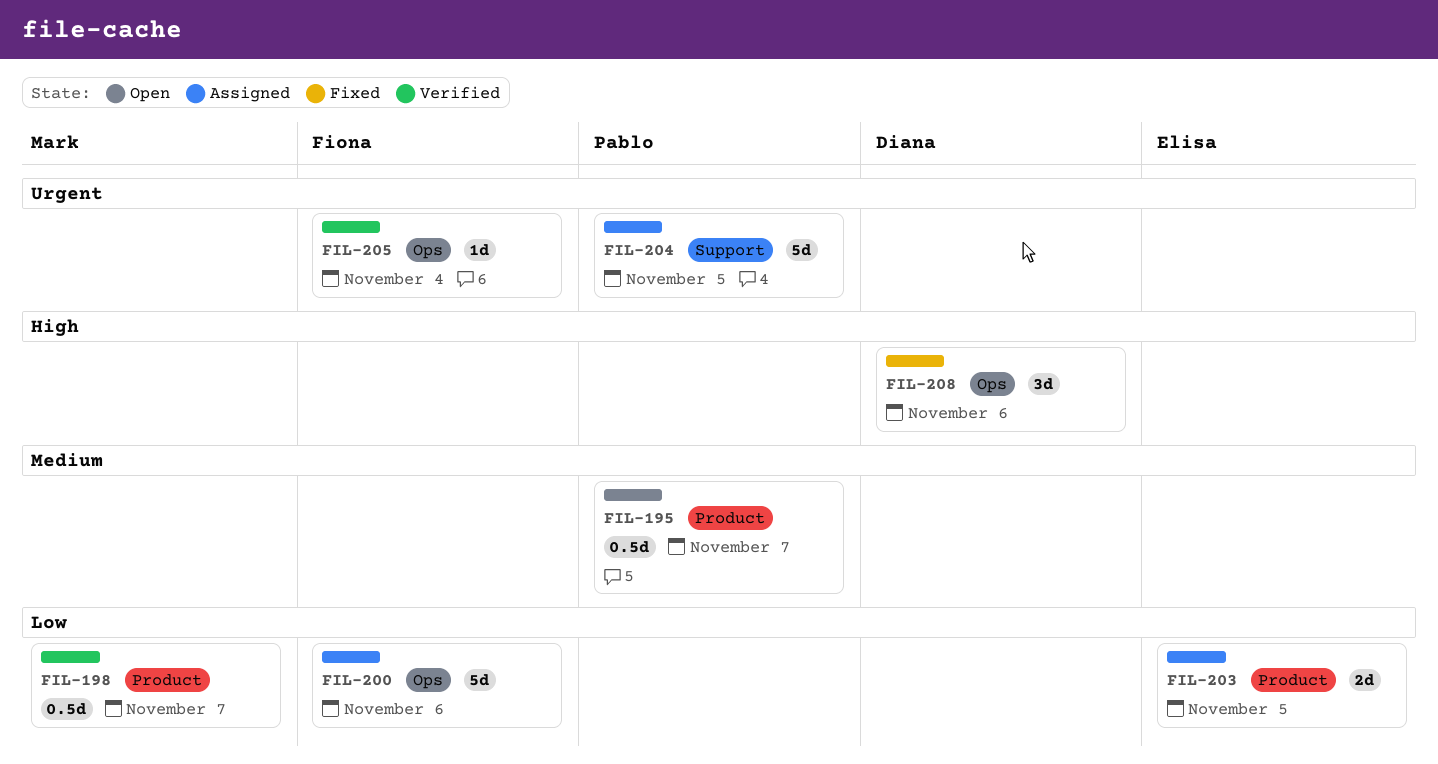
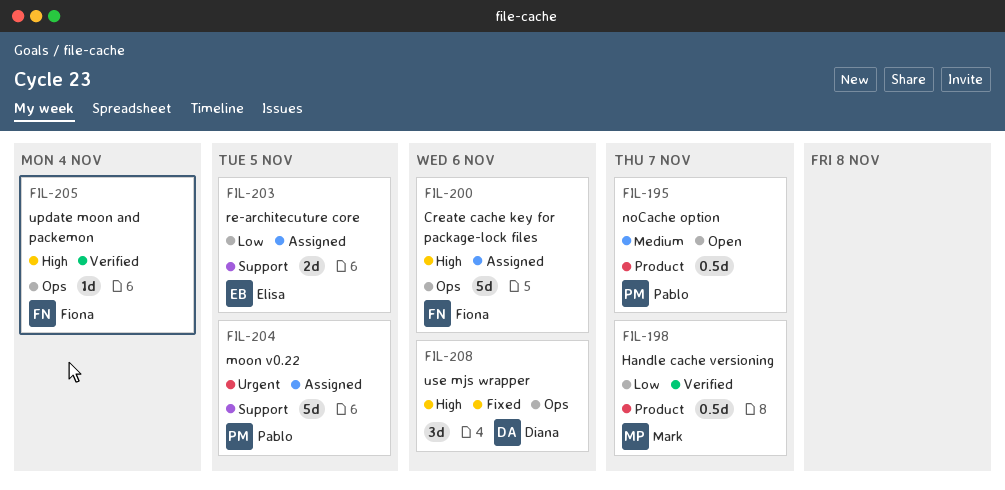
FIL-200, priority: Low -> High
FIL-203, label: Product -> Support
FIL-205, priority: Urgent -> High

